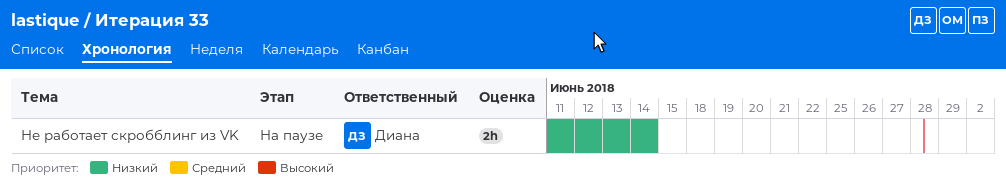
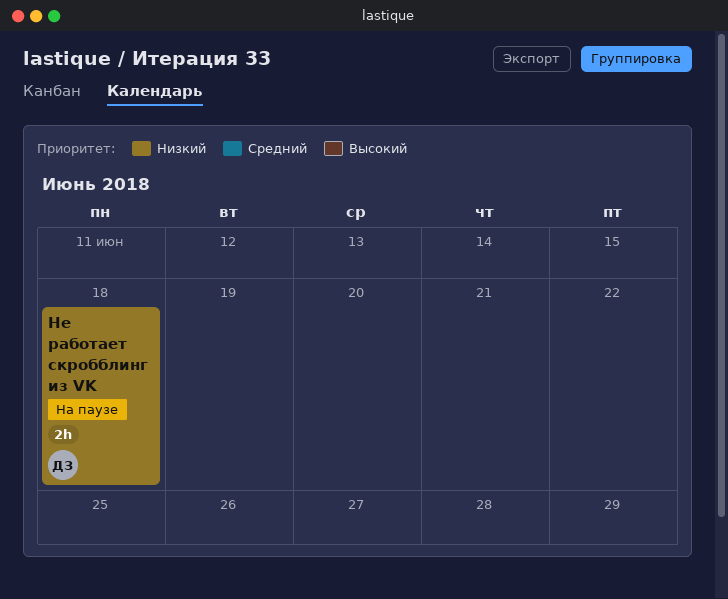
Не работает скробблинг из VK, due: Jun 14 -> Jun 18

